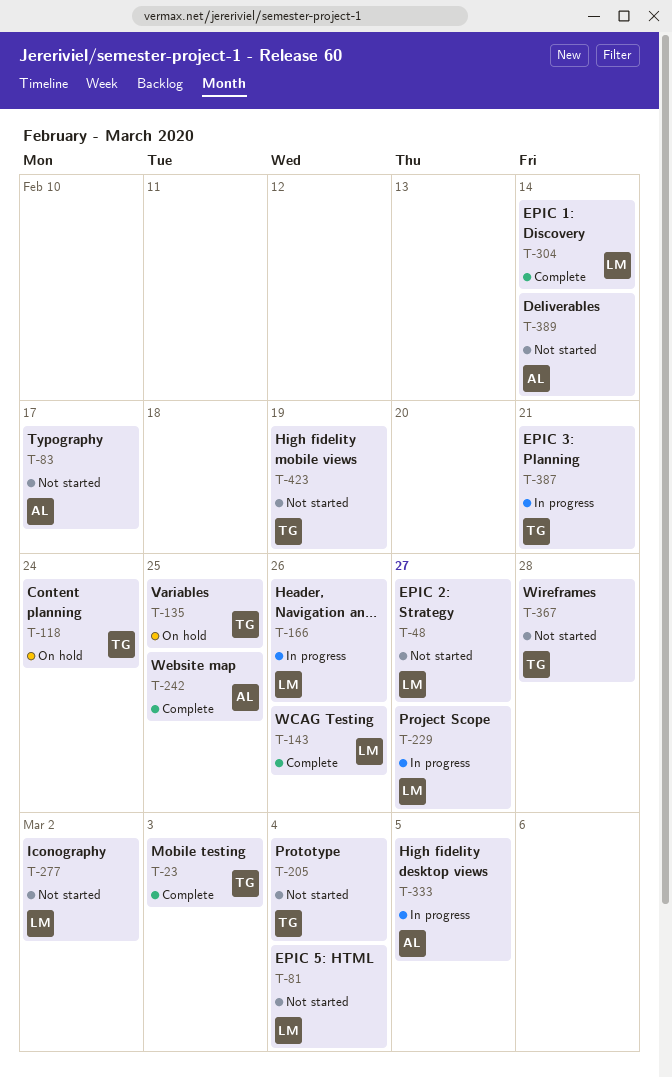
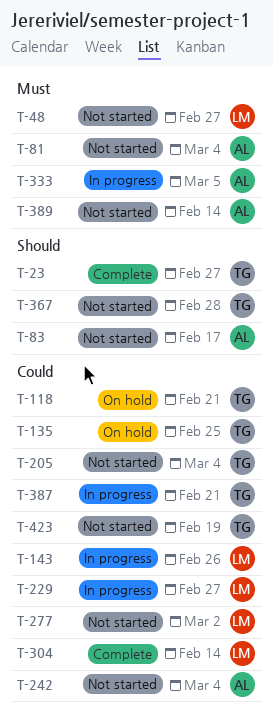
T-23, due: Mar 3 -> Feb 27
T-81, owner: LM -> AL
T-118, due: Feb 24 -> Feb 21
T-143, status: Complete -> In progress
T-166: present -> none
T-242, status: Complete -> Not started
T-242, due: Feb 25 -> Mar 4

